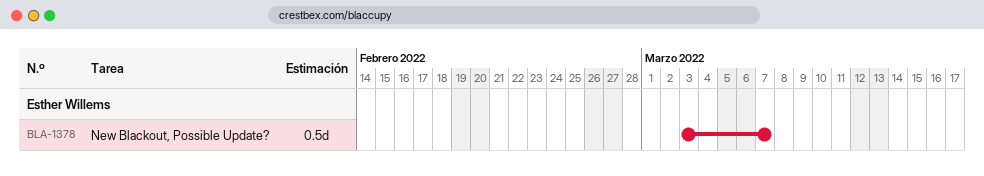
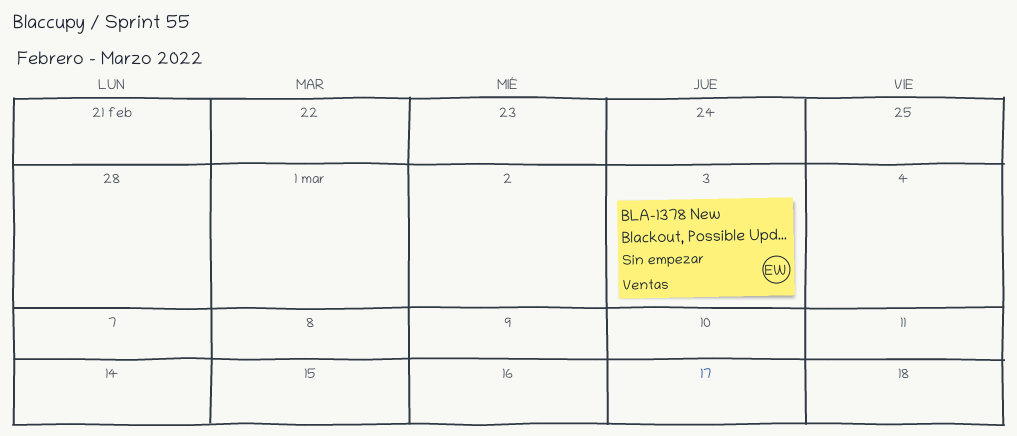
BLA-1378, due: Mar 7 -> Mar 3

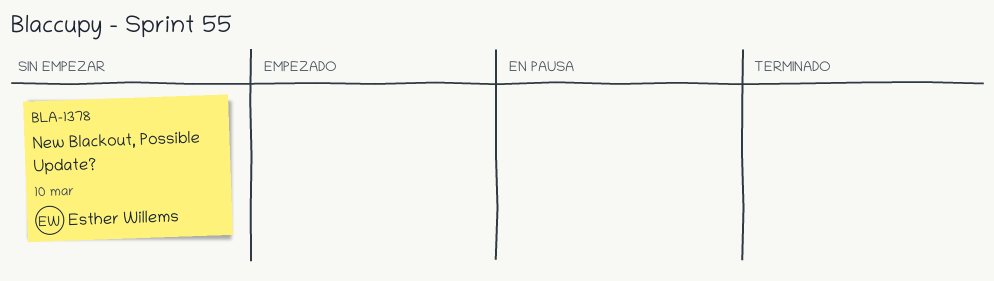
BLA-1378, due: Mar 3 -> Mar 10

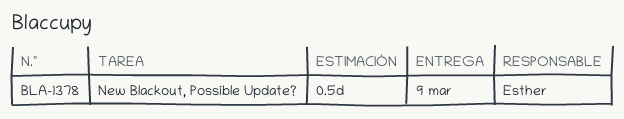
BLA-1378, due: Mar 10 -> Mar 9

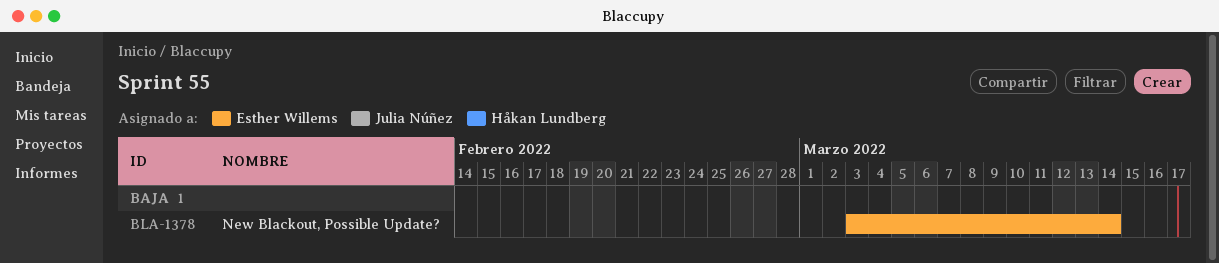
BLA-1378, due: Mar 9 -> Mar 14

